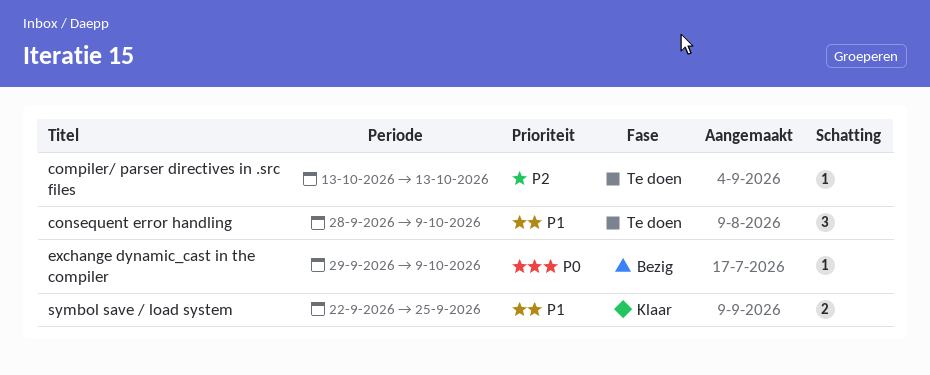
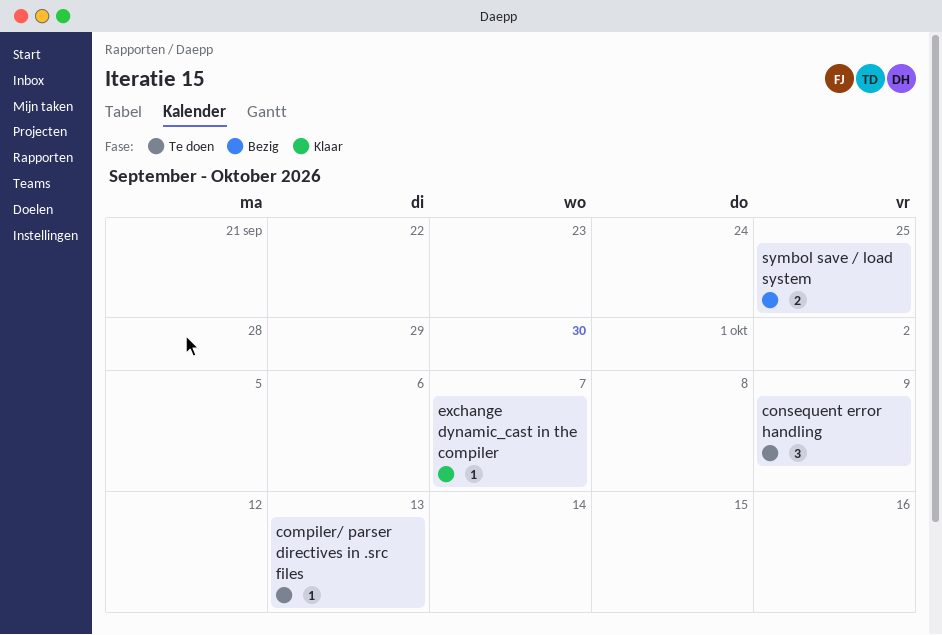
exchange dynamic_cast in the compiler, status: Bezig -> Klaar
exchange dynamic_cast in the compiler, due: Oct 9 -> Oct 7
symbol save / load system, status: Klaar -> Bezig

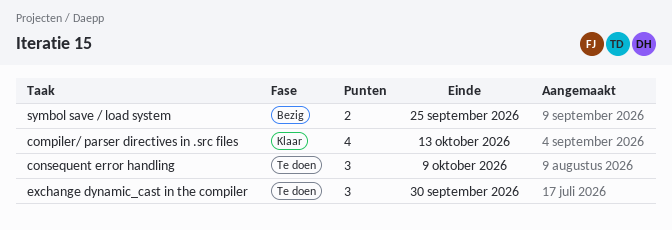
compiler/ parser directives in .src files, status: Te doen -> Klaar
compiler/ parser directives in .src files, estimate: 1 -> 4
exchange dynamic_cast in the compiler, status: Klaar -> Te doen
exchange dynamic_cast in the compiler, estimate: 1 -> 3
exchange dynamic_cast in the compiler, due: Oct 7 -> Sep 30

